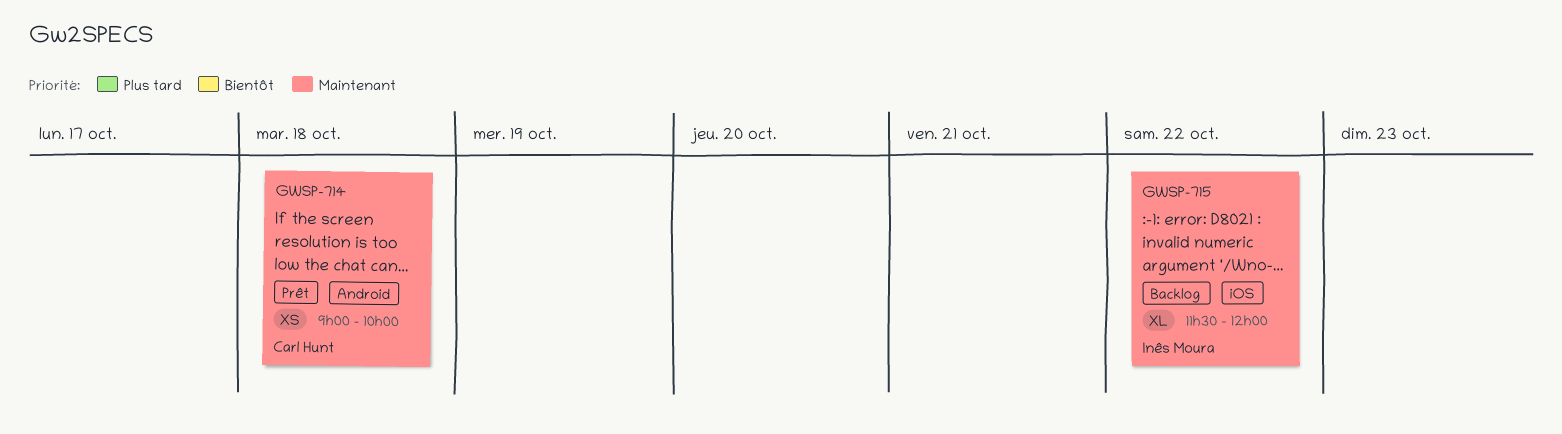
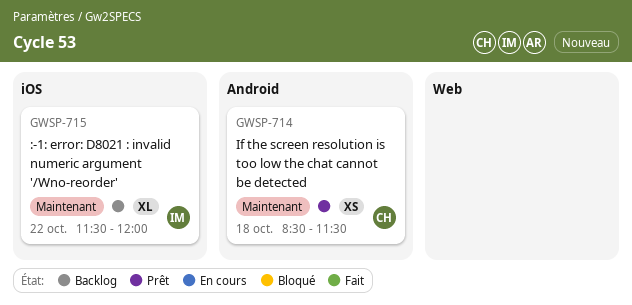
GWSP-714, begins: 09:00 -> 08:30
GWSP-714, ends: 10:00 -> 11:30

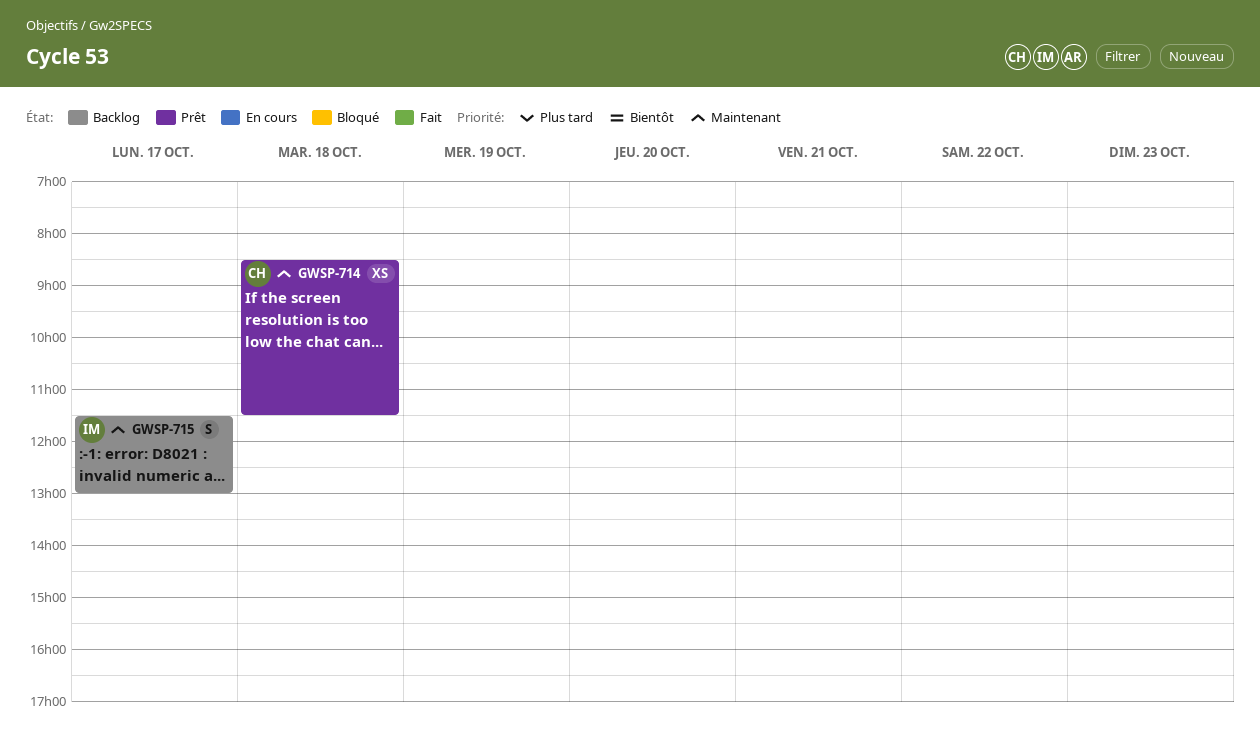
GWSP-715, estimate: XL -> S
GWSP-715, day: Oct 22 -> Oct 17
GWSP-715, ends: 12:00 -> 13:00

